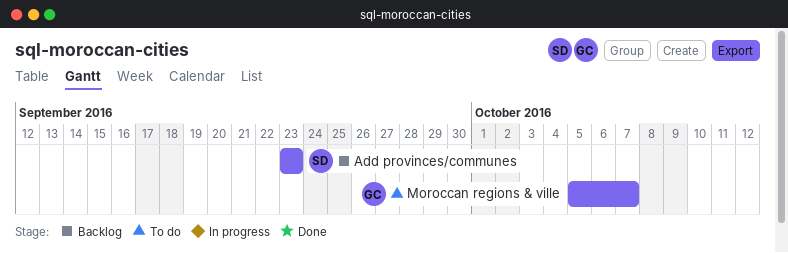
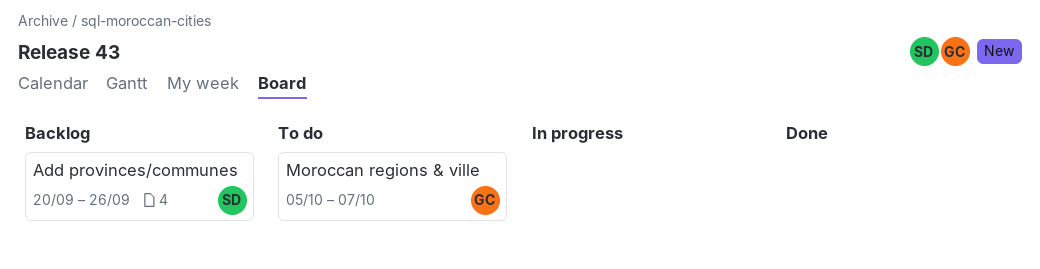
Add provinces/communes, start: Sep 23 -> Sep 20
Add provinces/communes, due: Sep 23 -> Sep 26

